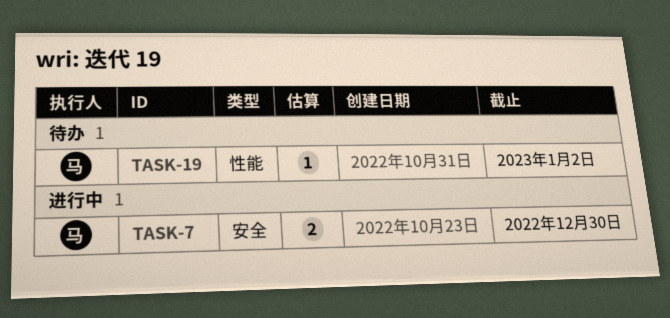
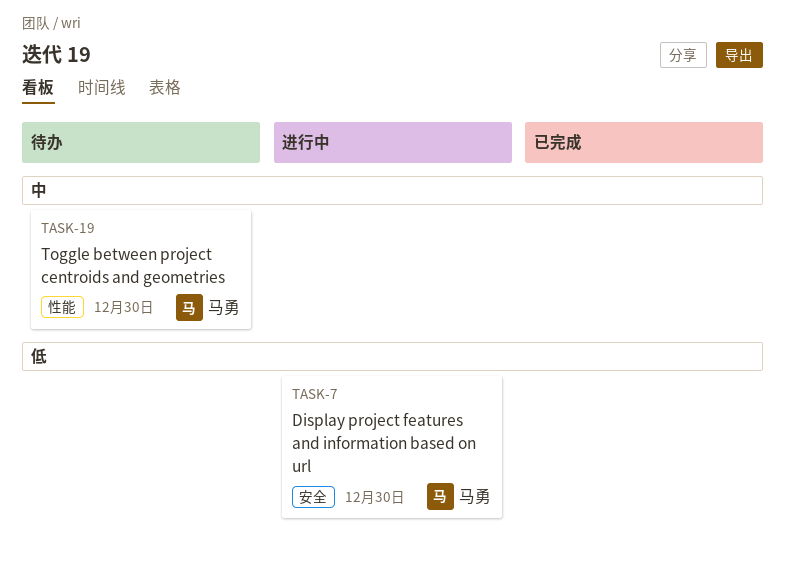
TASK-19, due: Jan 2 -> Dec 30

